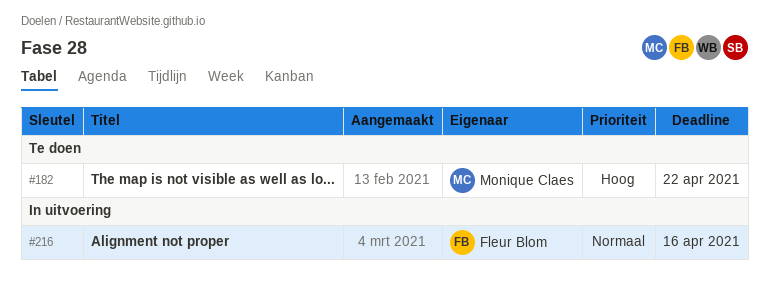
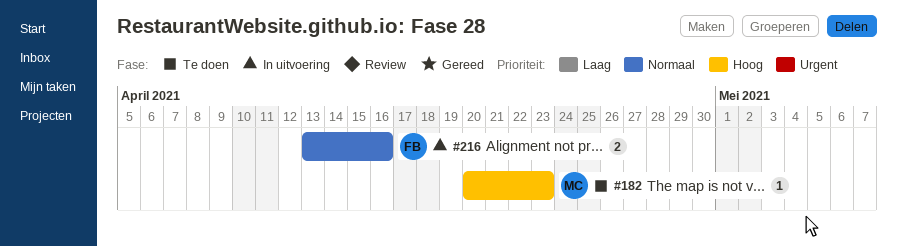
#182, due: Apr 22 -> Apr 23

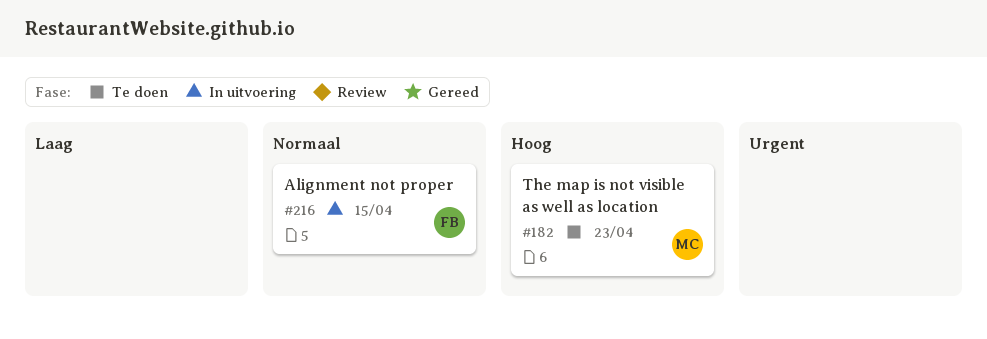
#216, due: Apr 16 -> Apr 15

